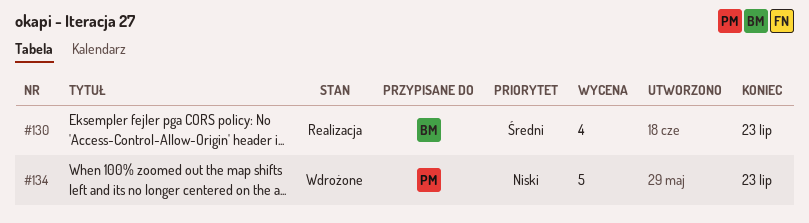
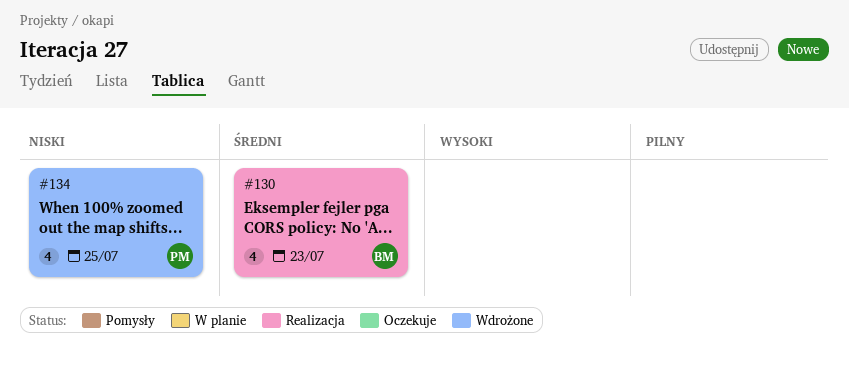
#134, estimate: 5 -> 4
#134, due: Jul 23 -> Jul 25

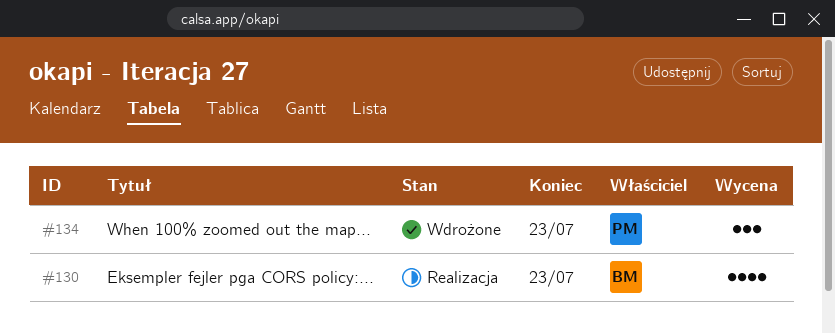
#134, estimate: 4 -> 3
#134, due: Jul 25 -> Jul 23

